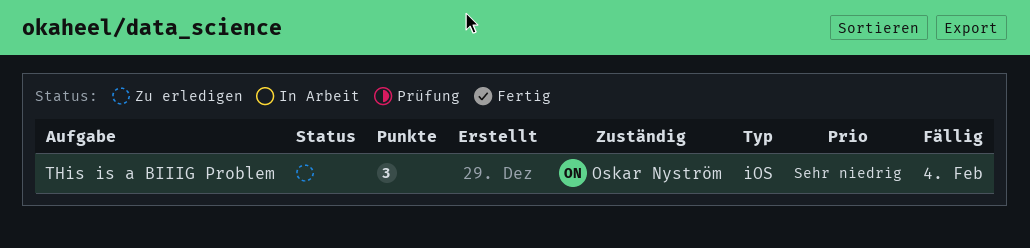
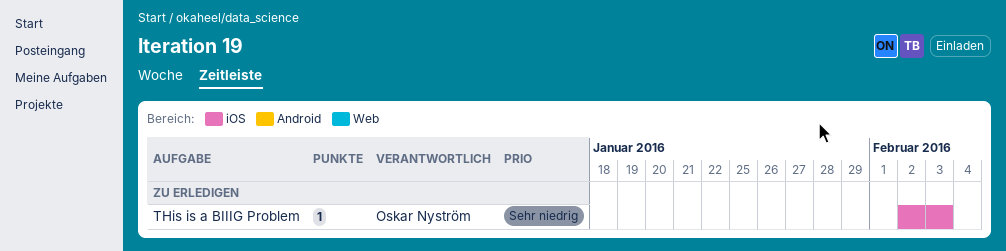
THis is a BIIIG Problem, estimate: 3 -> 1
THis is a BIIIG Problem, due: Feb 4 -> Feb 3

